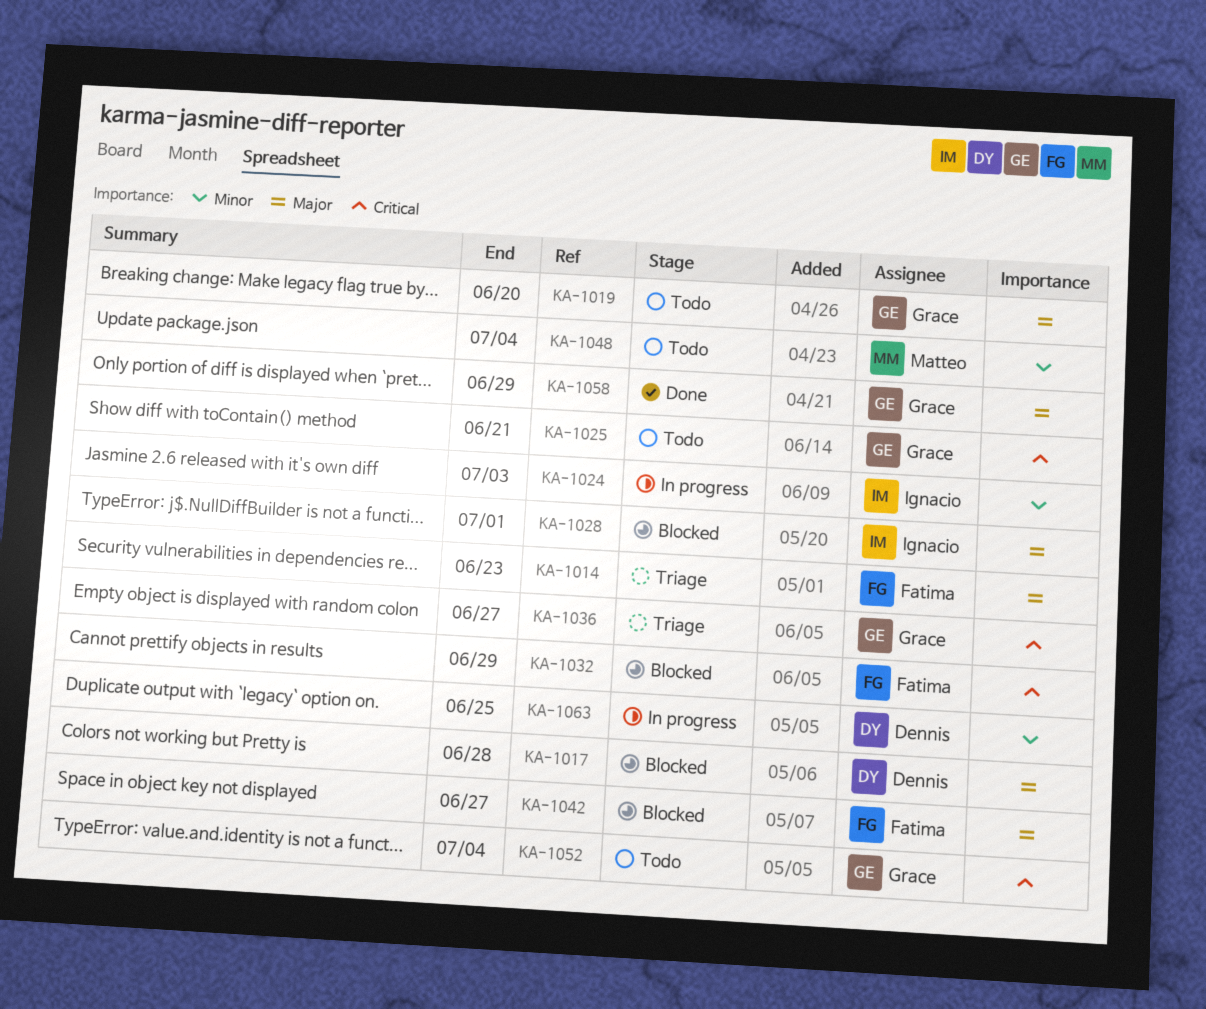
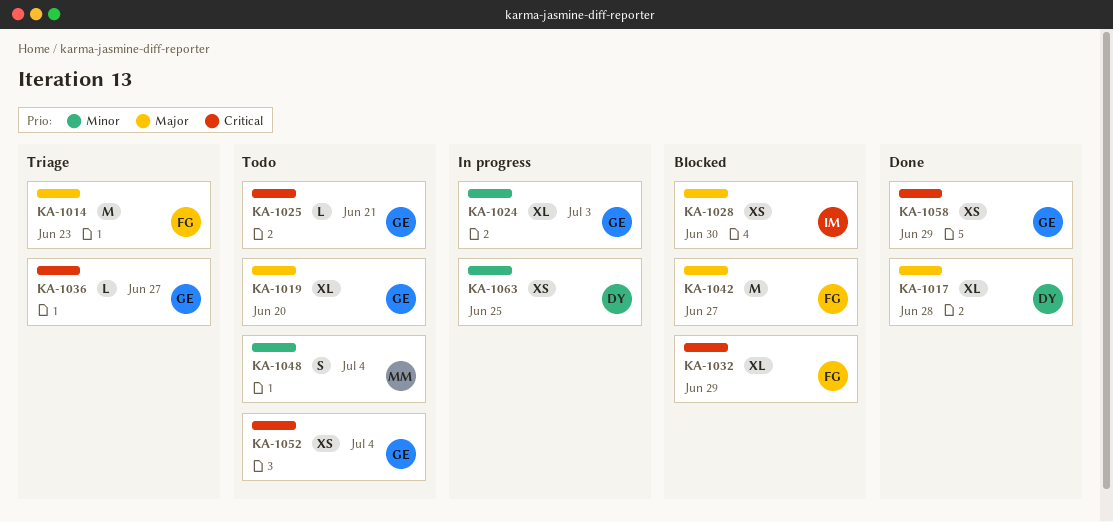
KA-1017, status: Blocked -> Done
KA-1024, owner: Ignacio -> Grace
KA-1028, due: Jul 1 -> Jun 30
KA-1058, priority: Major -> Critical

